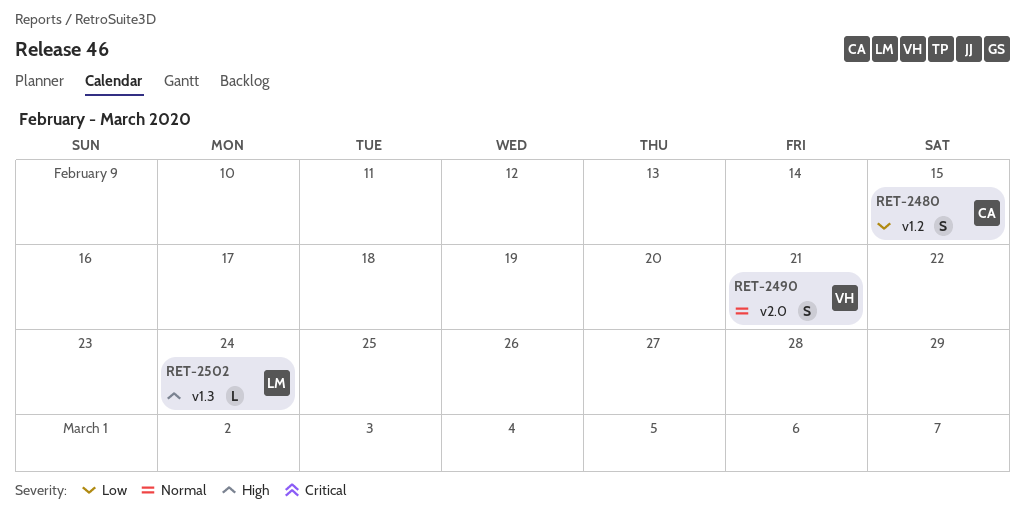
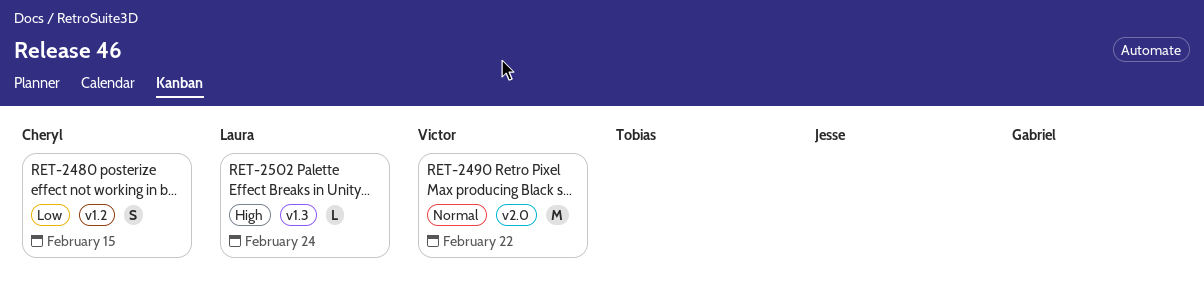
RET-2490, estimate: S -> M
RET-2490, due: Feb 21 -> Feb 22

